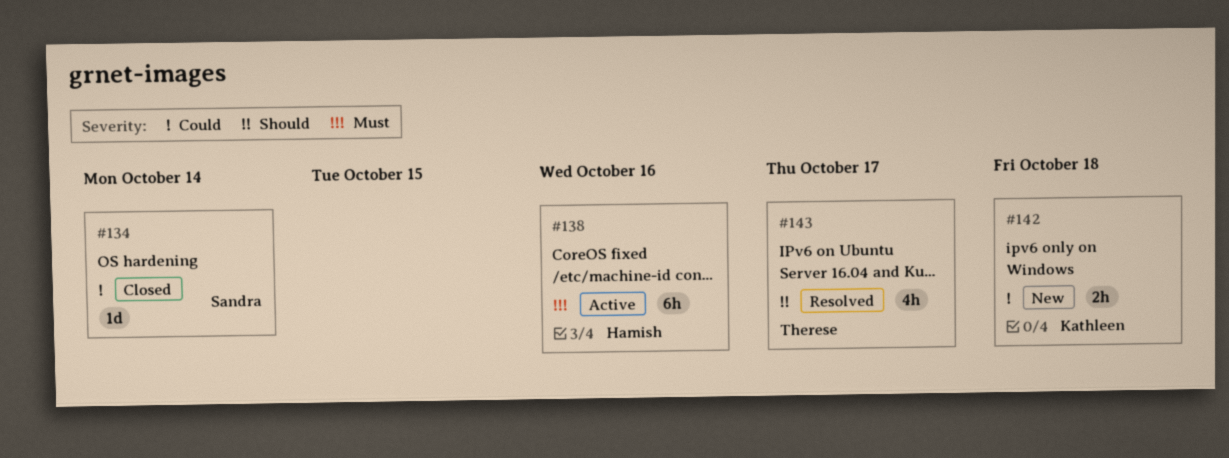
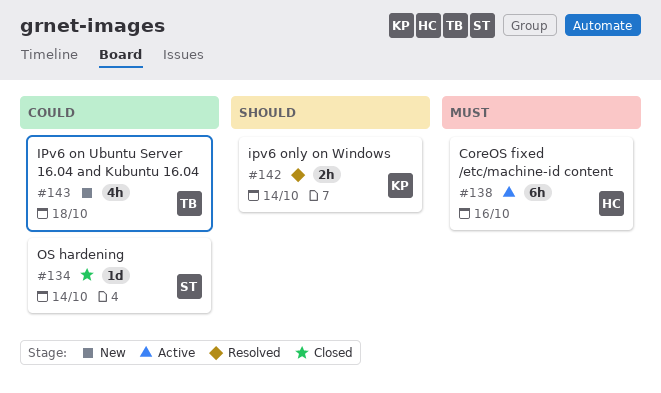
#142, status: New -> Resolved
#142, priority: Could -> Should
#142, due: Oct 18 -> Oct 14
#143, status: Resolved -> New
#143, priority: Should -> Could
#143, due: Oct 17 -> Oct 18

